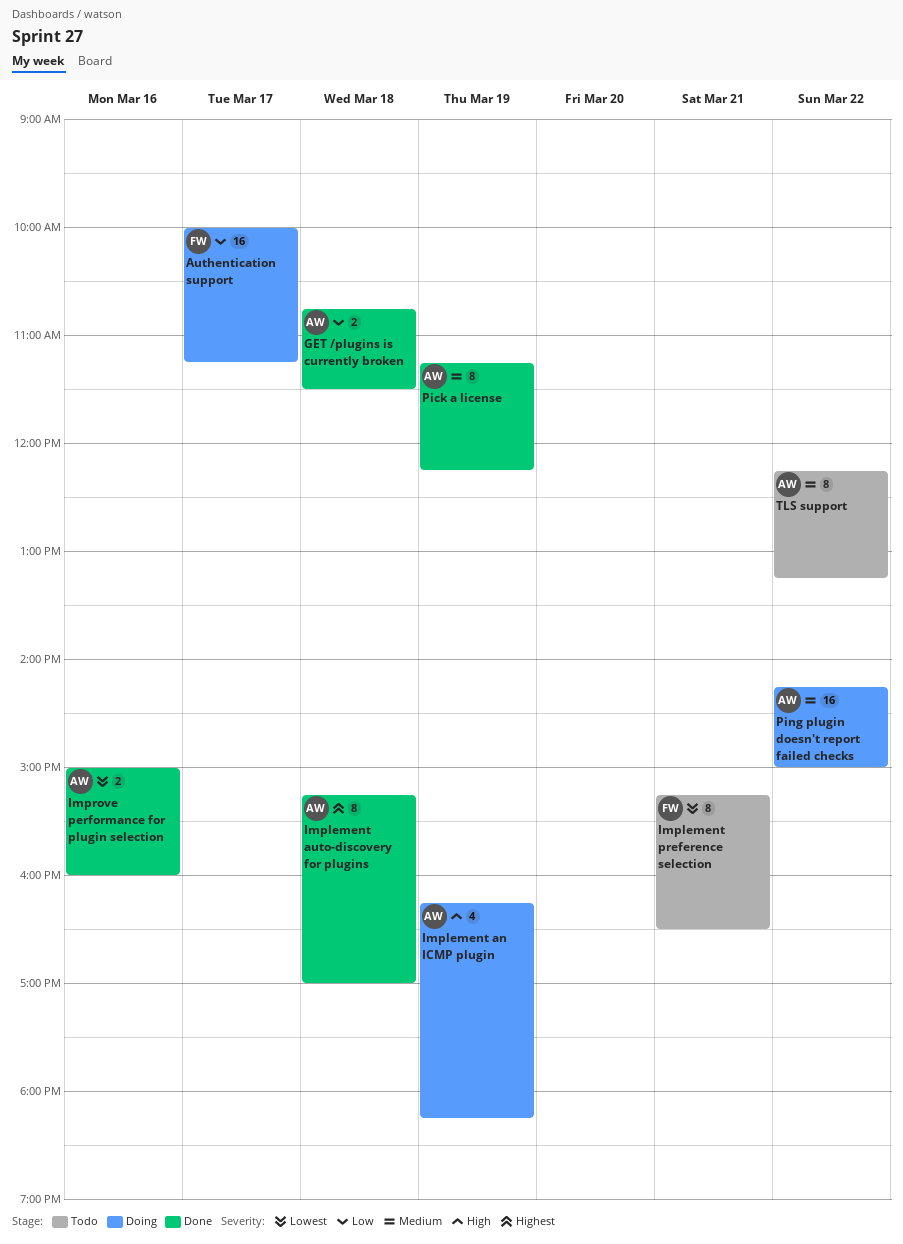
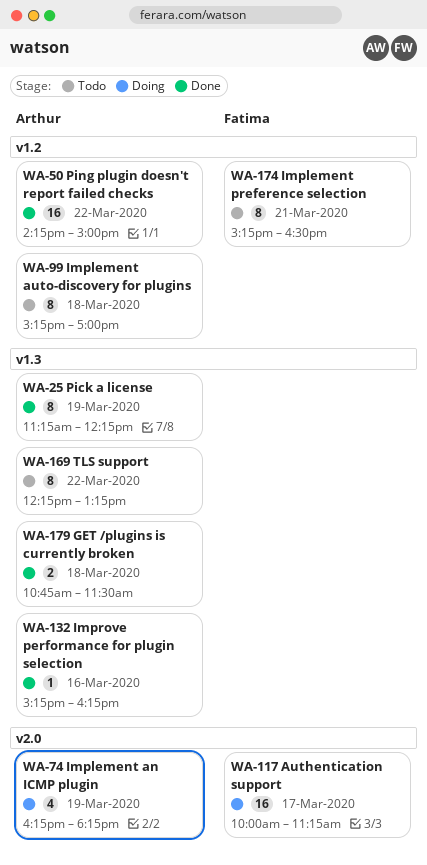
Implement auto-discovery for plugins, status: Done -> Todo
Improve performance for plugin selection, estimate: 2 -> 1
Improve performance for plugin selection, begins: 15:00 -> 15:15
Improve performance for plugin selection, ends: 16:00 -> 16:15
Ping plugin doesn't report failed checks, status: Doing -> Done

